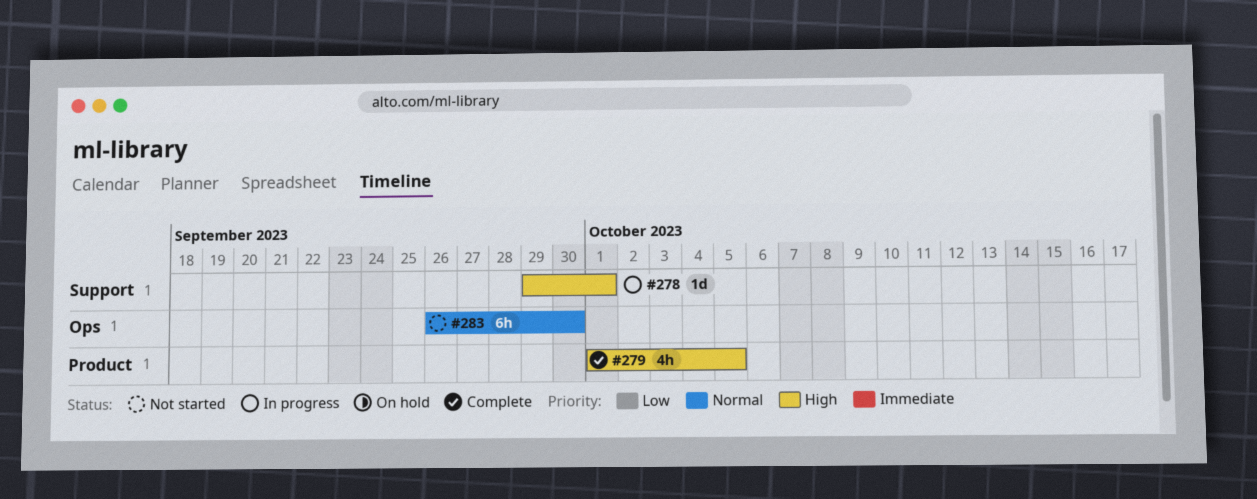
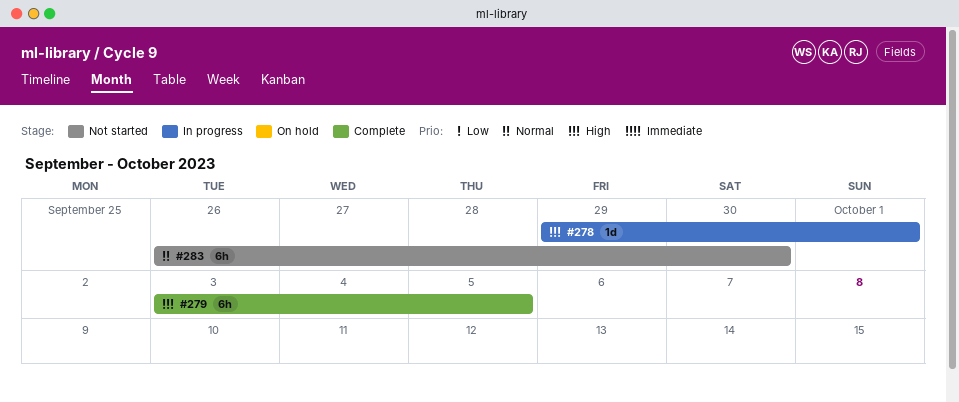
#279, estimate: 4h -> 6h
#279, start: Oct 1 -> Oct 3

